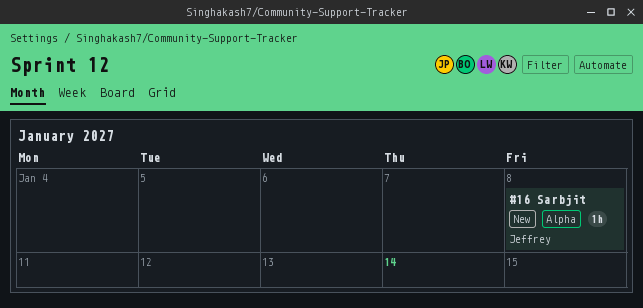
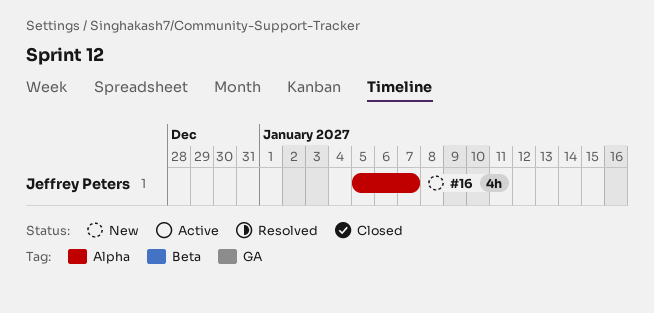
#16, estimate: 1h -> 4h
#16, due: Jan 8 -> Jan 7

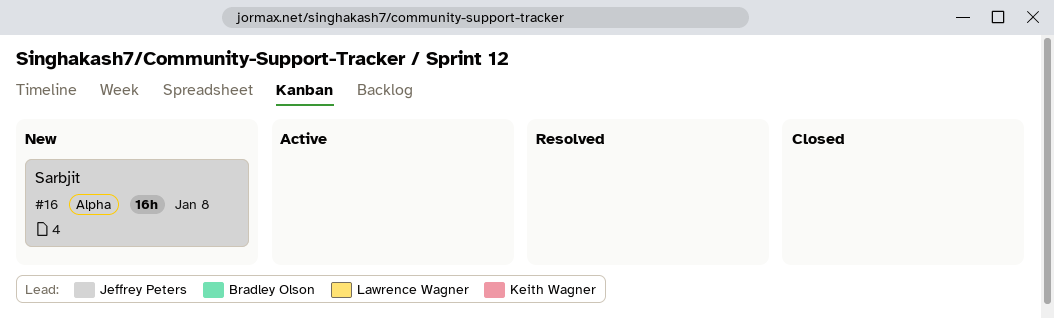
#16, estimate: 4h -> 16h
#16, due: Jan 7 -> Jan 8

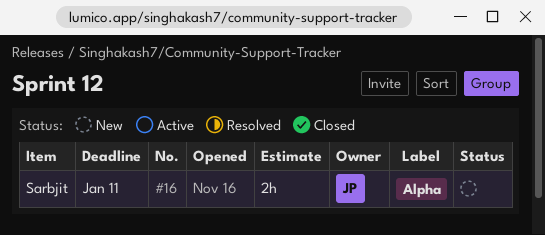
#16, estimate: 16h -> 2h
#16, due: Jan 8 -> Jan 11

